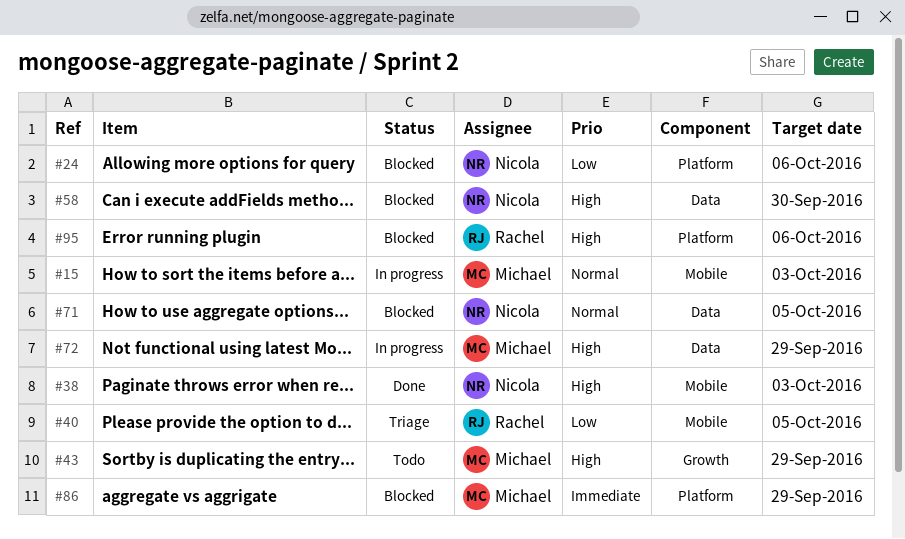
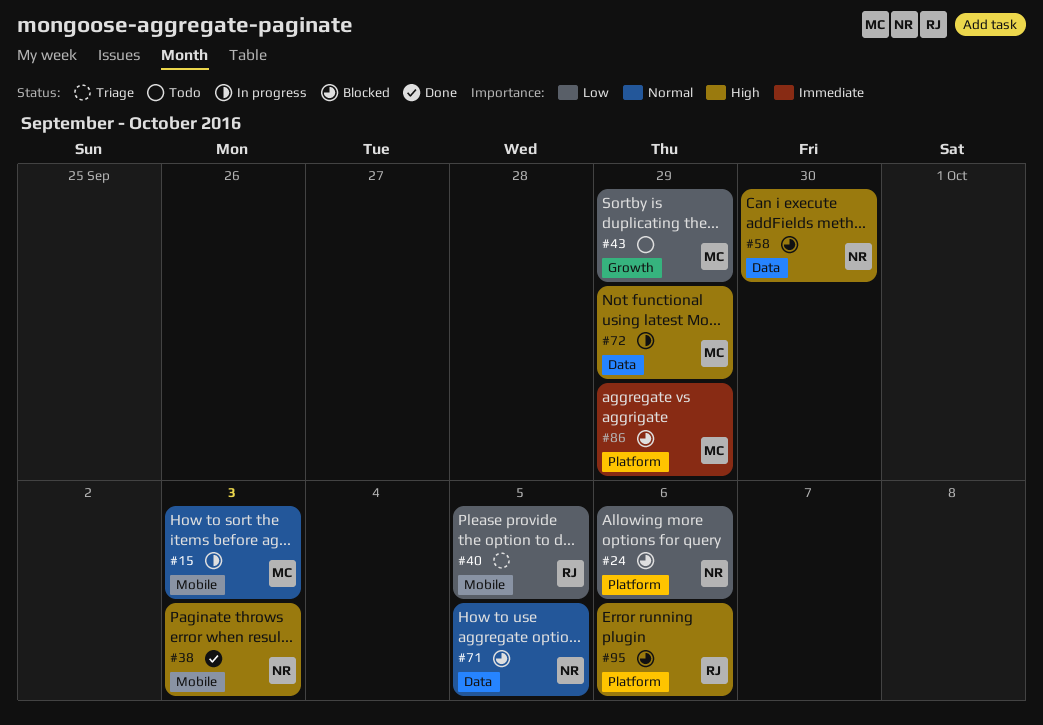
#43, priority: High -> Low

